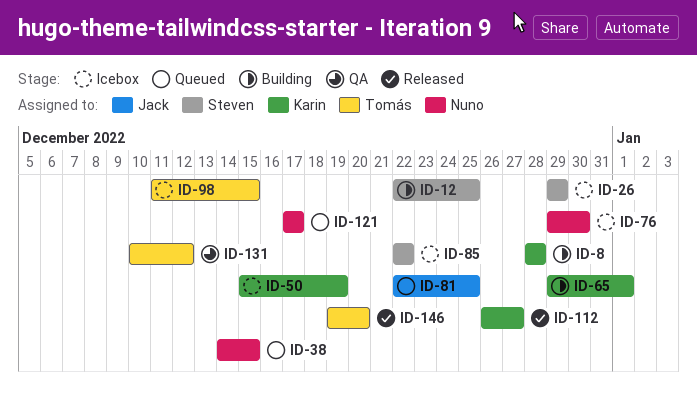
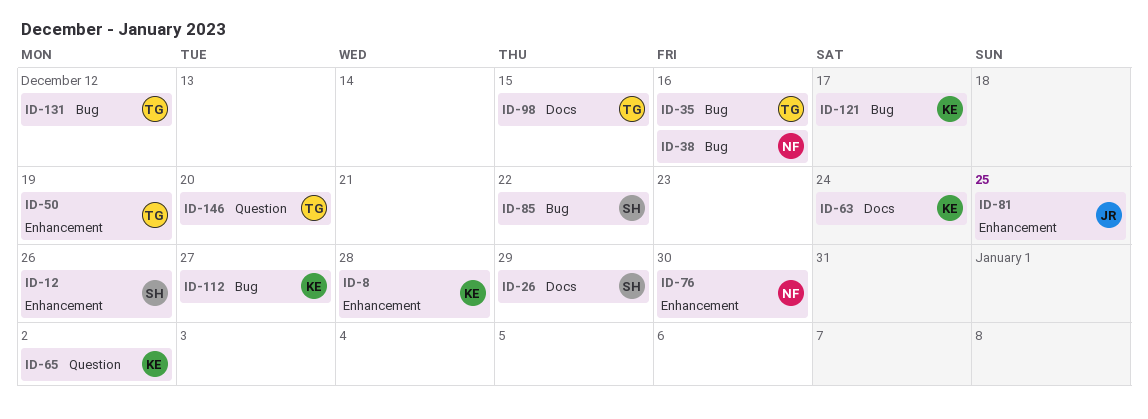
ID-12, due: Dec 25 -> Dec 26
ID-35: none -> present
ID-38, due: Dec 15 -> Dec 16
ID-50, owner: Karin -> Tomás
ID-63: none -> present
ID-65, due: Jan 1 -> Jan 2
ID-121, owner: Nuno -> Karin

